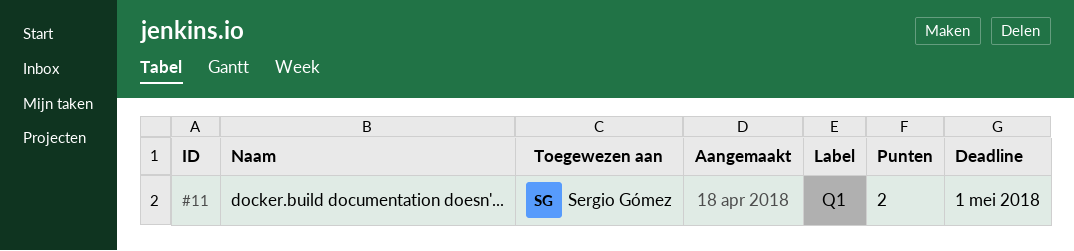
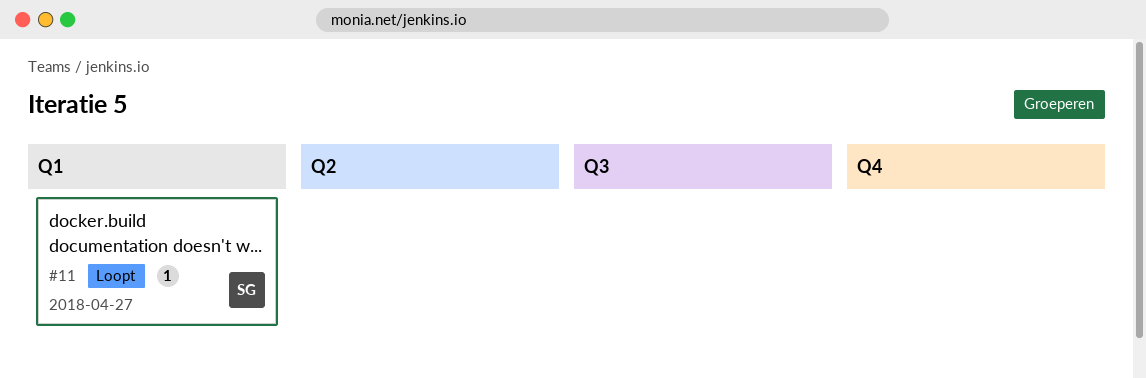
#11, estimate: 2 -> 1
#11, due: May 1 -> Apr 27

